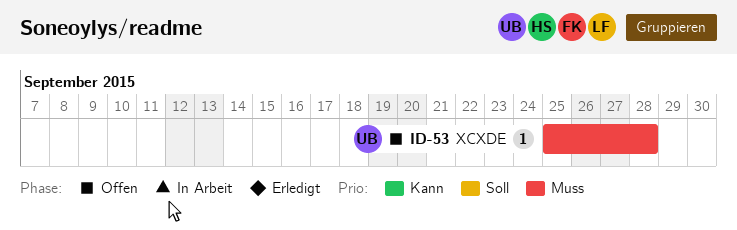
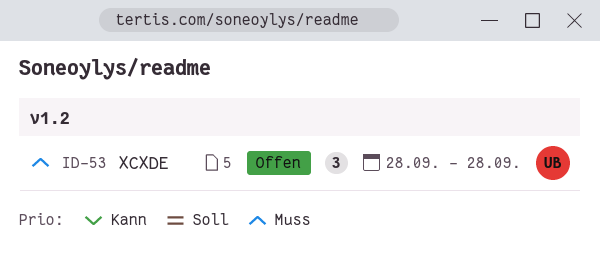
ID-53, estimate: 1 -> 3
ID-53, start: Sep 25 -> Sep 28

